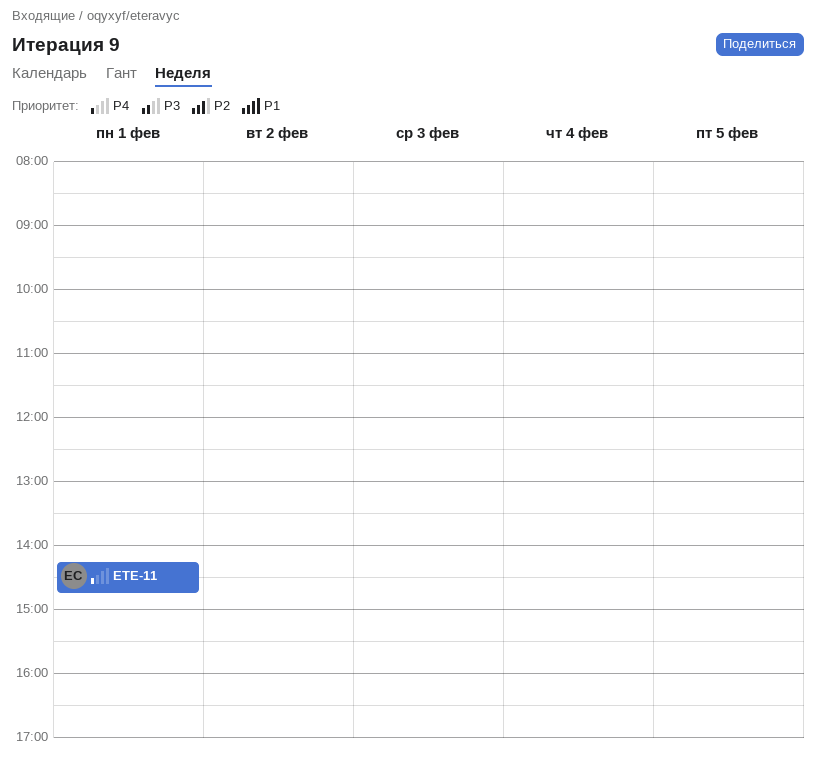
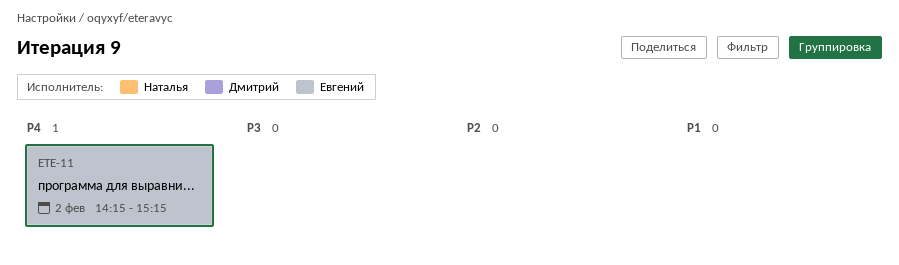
ETE-11, day: Feb 1 -> Feb 2
ETE-11, ends: 14:45 -> 15:15

